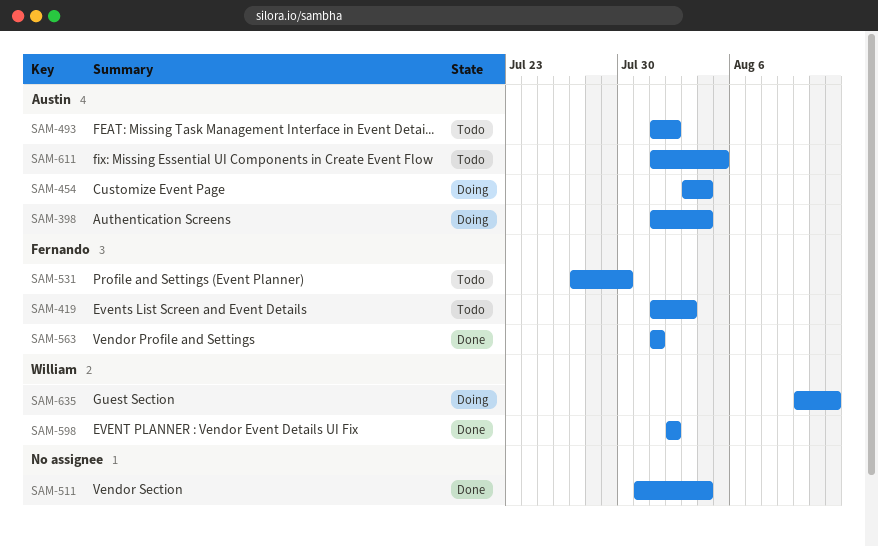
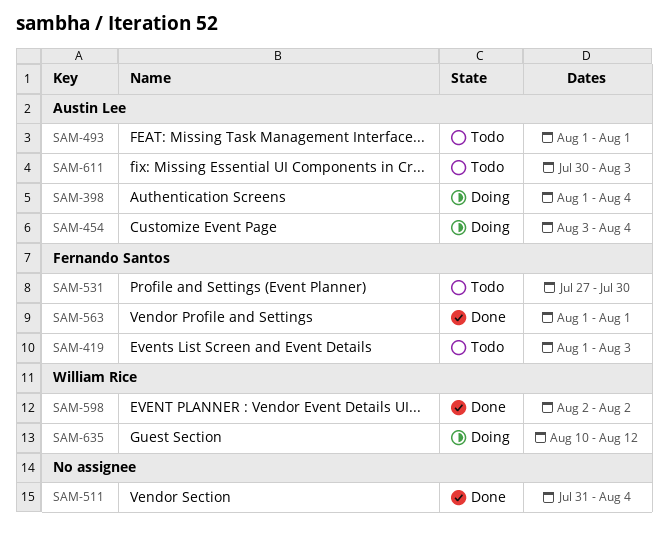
SAM-493, due: Aug 2 -> Aug 1
SAM-611, start: Aug 1 -> Jul 30
SAM-611, due: Aug 5 -> Aug 3

